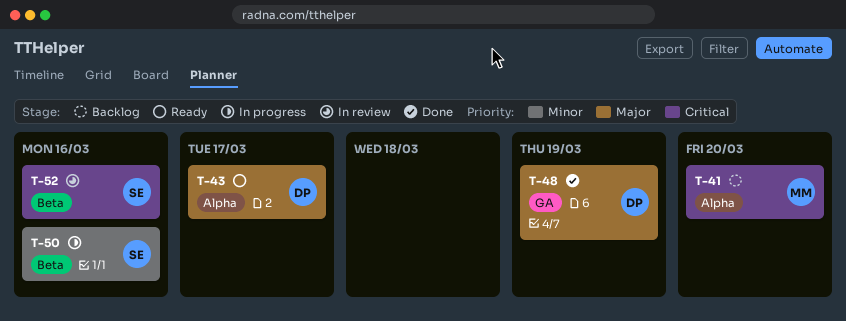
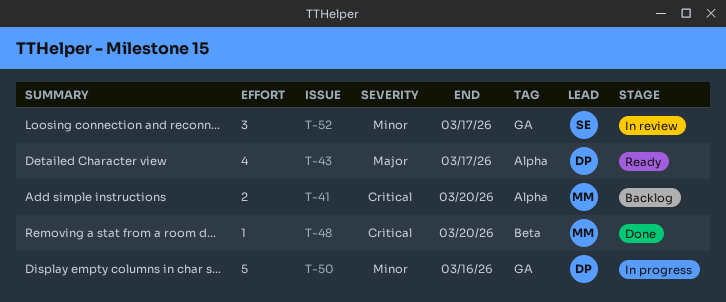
T-48, owner: DP -> MM
T-48, priority: Major -> Critical
T-48, label: GA -> Beta
T-48, due: Mar 19 -> Mar 20
T-50, owner: SE -> DP
T-50, label: Beta -> GA
T-52, priority: Critical -> Minor
T-52, label: Beta -> GA
T-52, due: Mar 16 -> Mar 17

